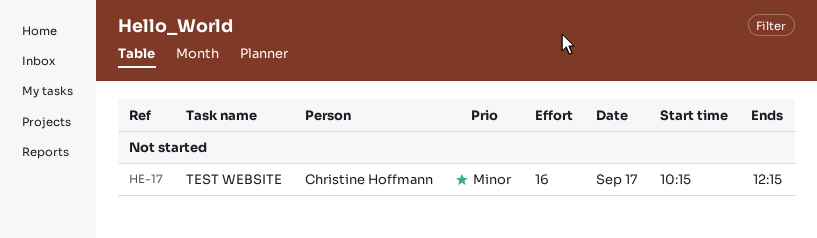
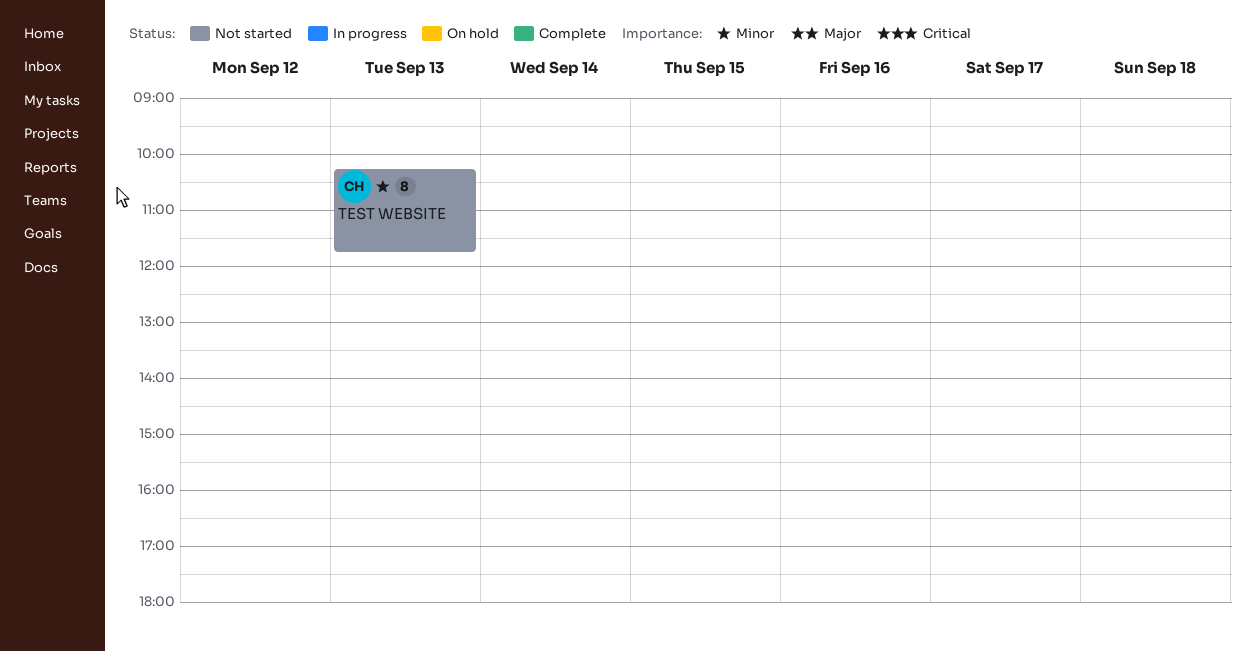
TEST WEBSITE, estimate: 16 -> 8
TEST WEBSITE, day: Sep 17 -> Sep 13
TEST WEBSITE, ends: 12:15 -> 11:45

